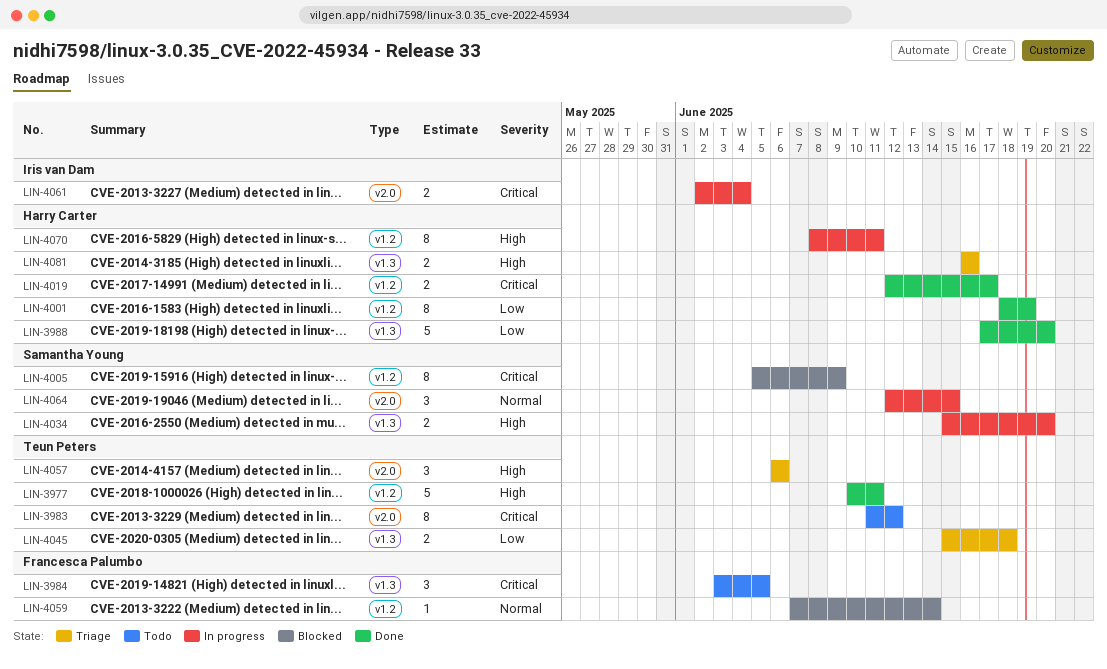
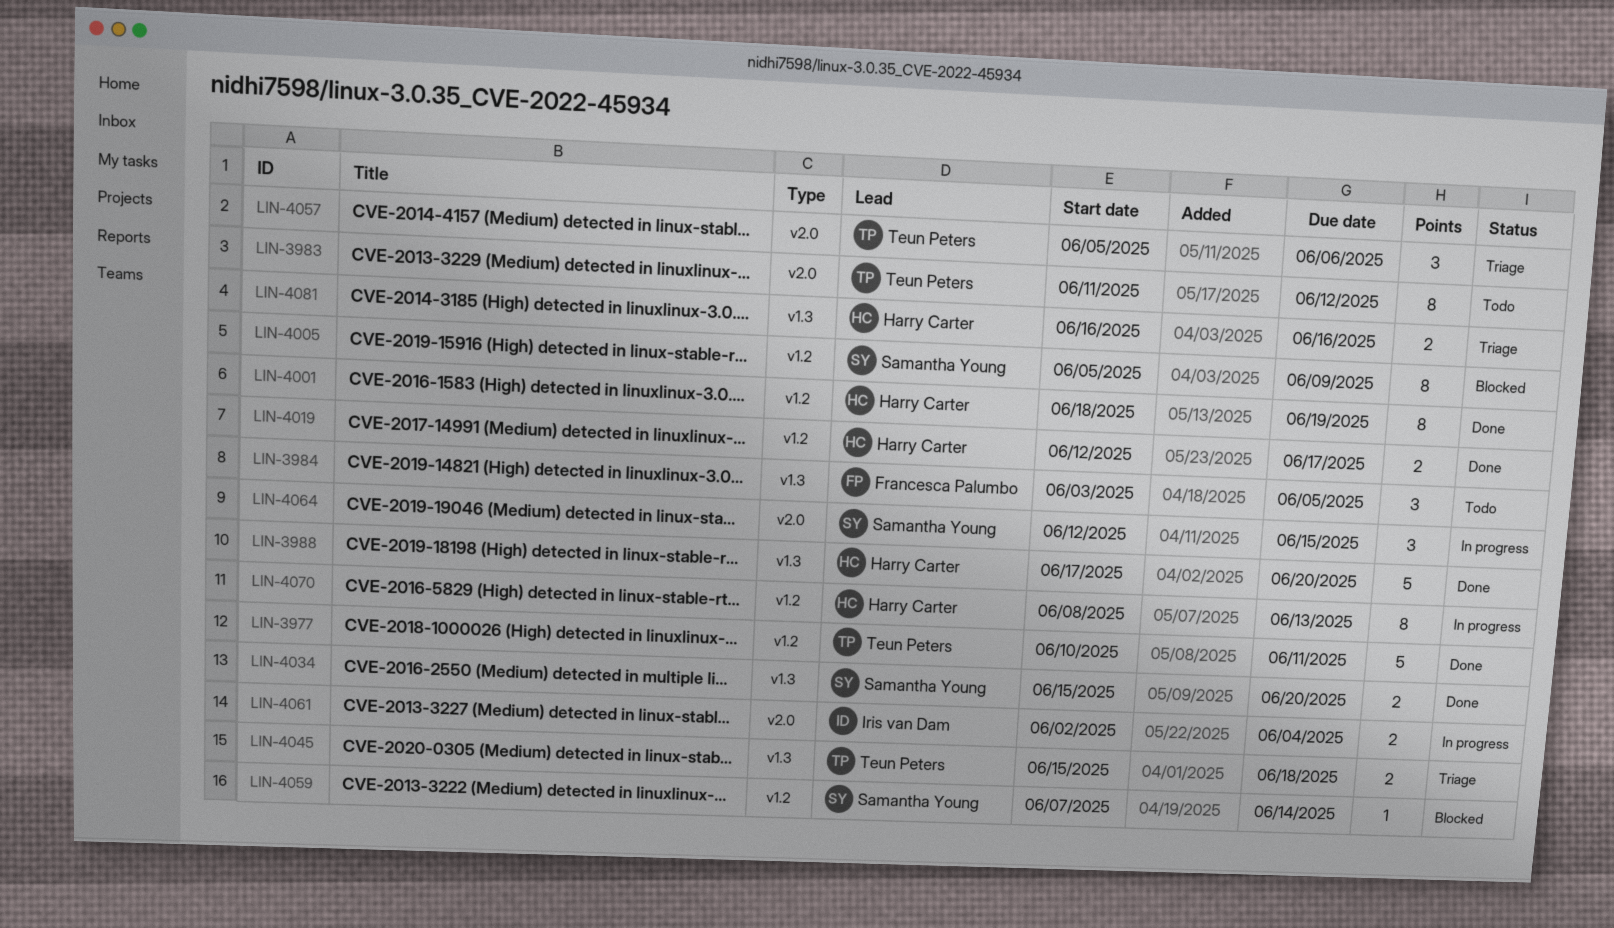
LIN-4034, status: In progress -> Done
LIN-4057, start: Jun 6 -> Jun 5
LIN-4059, owner: Francesca Palumbo -> Samantha Young
LIN-4070, due: Jun 11 -> Jun 13

